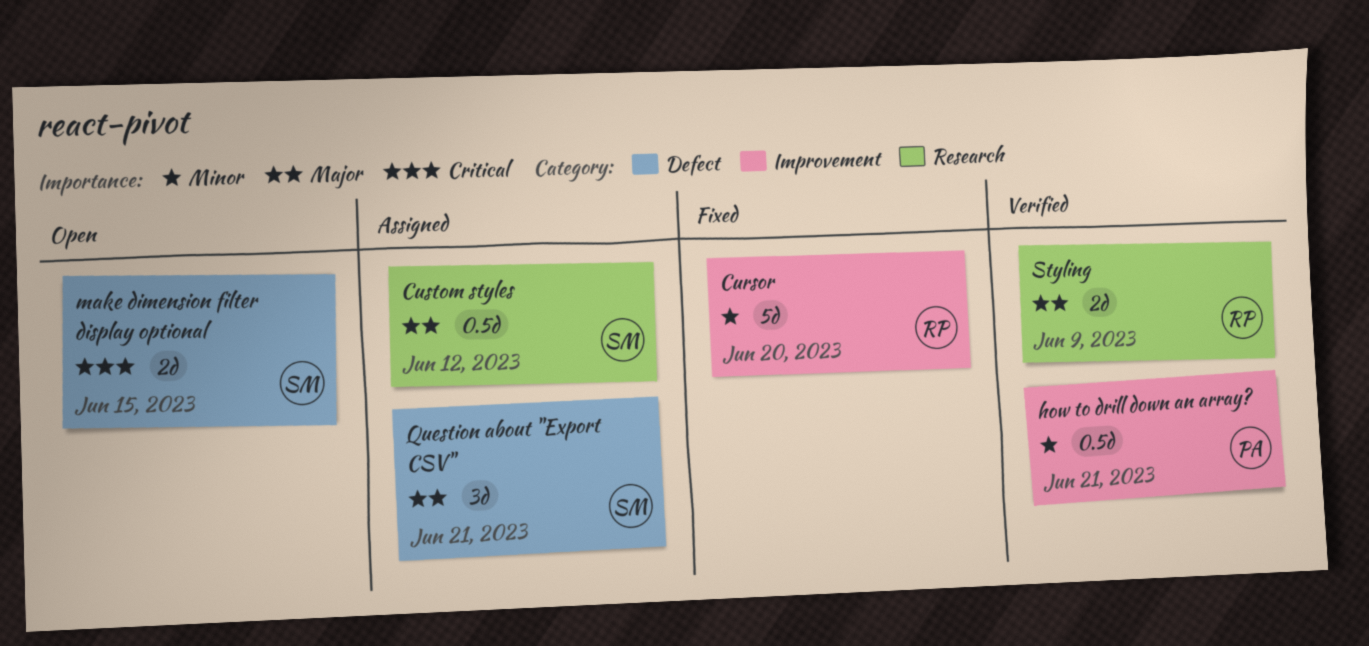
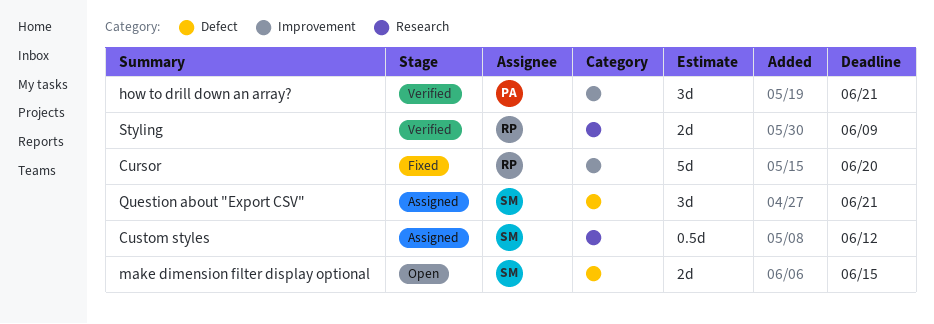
how to drill down an array?, estimate: 0.5d -> 3d

